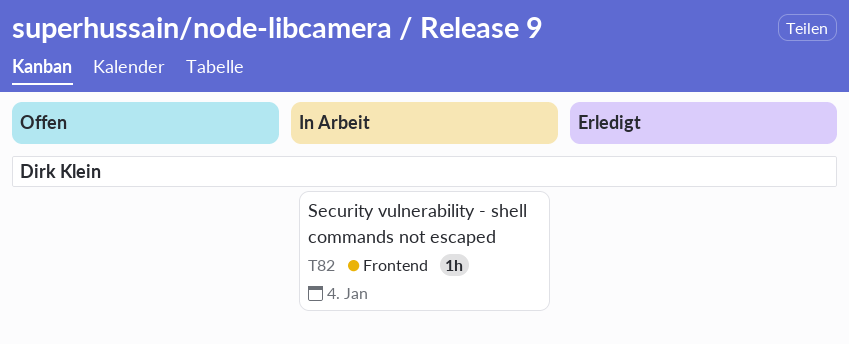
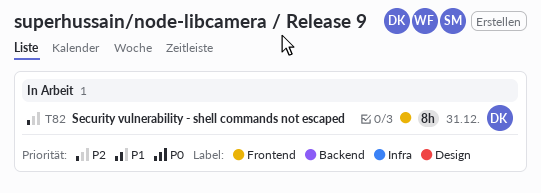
T82, estimate: 1h -> 8h
T82, due: Jan 4 -> Dec 31

